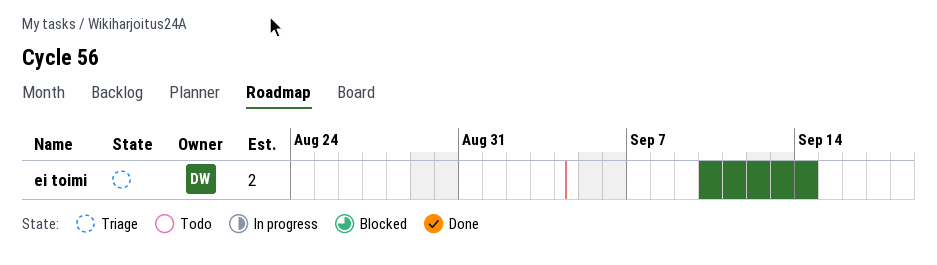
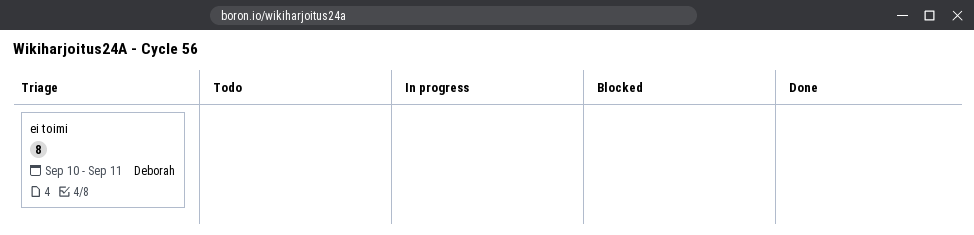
ei toimi, estimate: 2 -> 8
ei toimi, due: Sep 14 -> Sep 11

